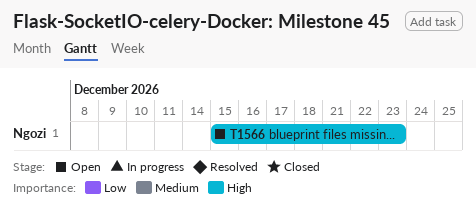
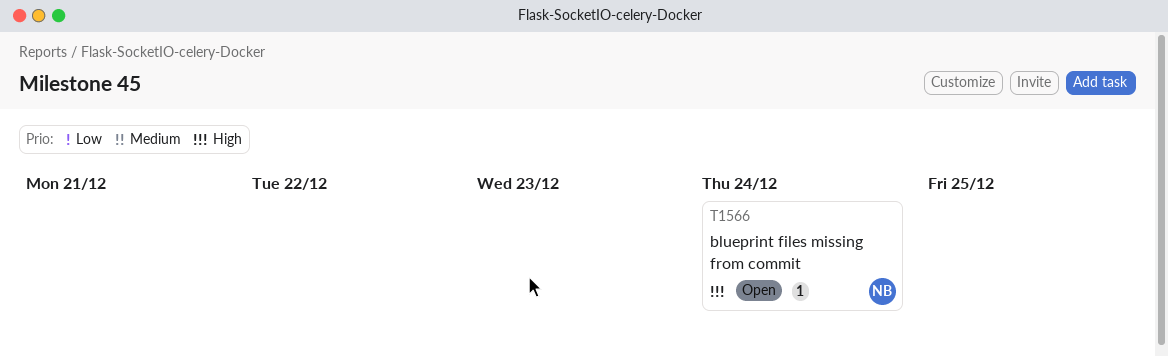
T1566, due: Dec 23 -> Dec 24

